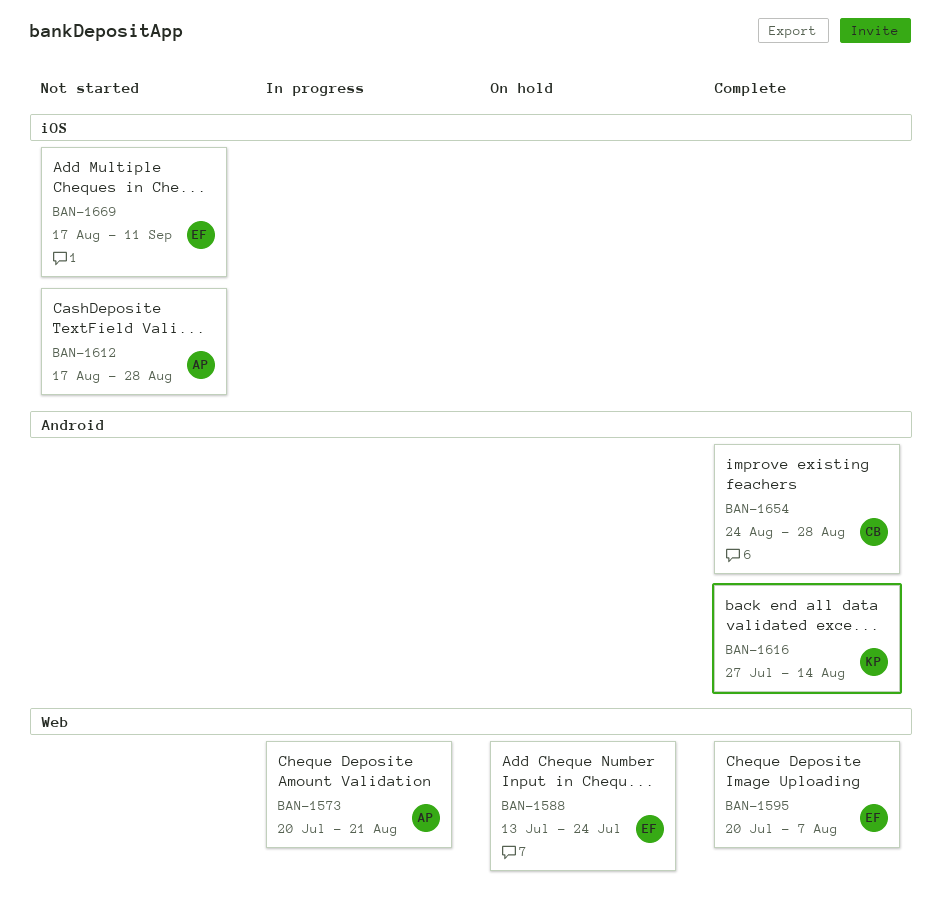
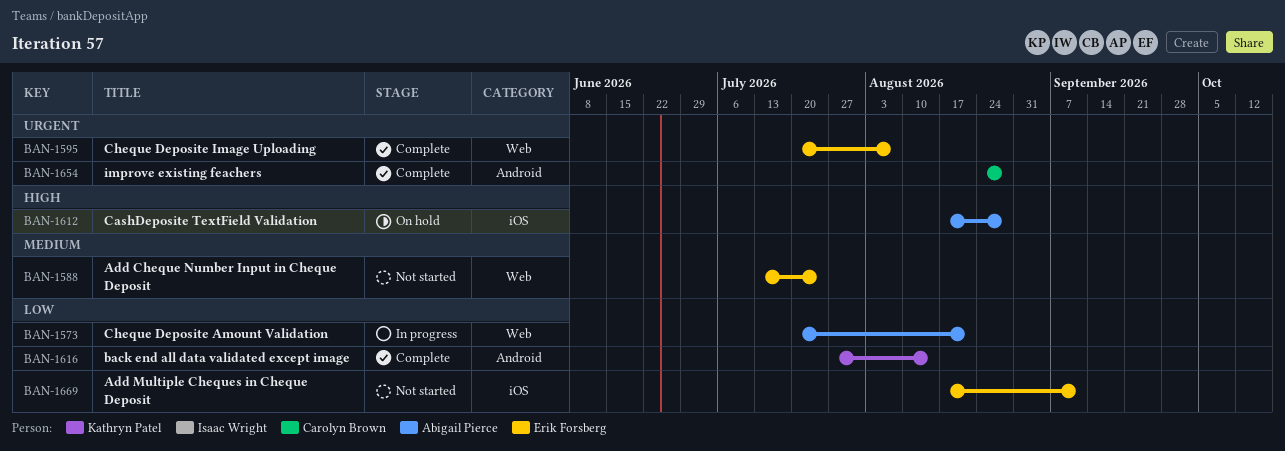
BAN-1588, status: On hold -> Not started
BAN-1612, status: Not started -> On hold

